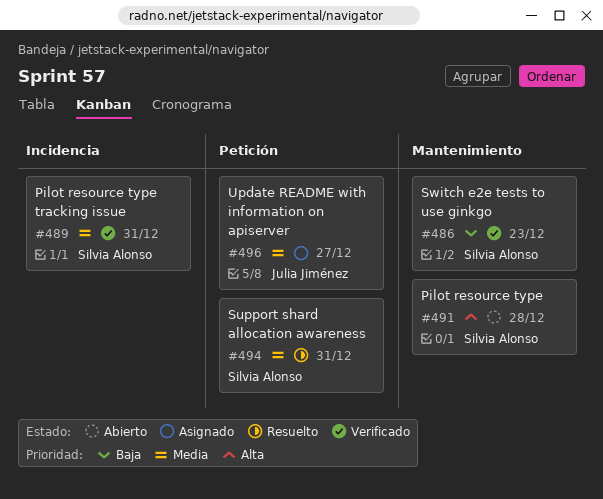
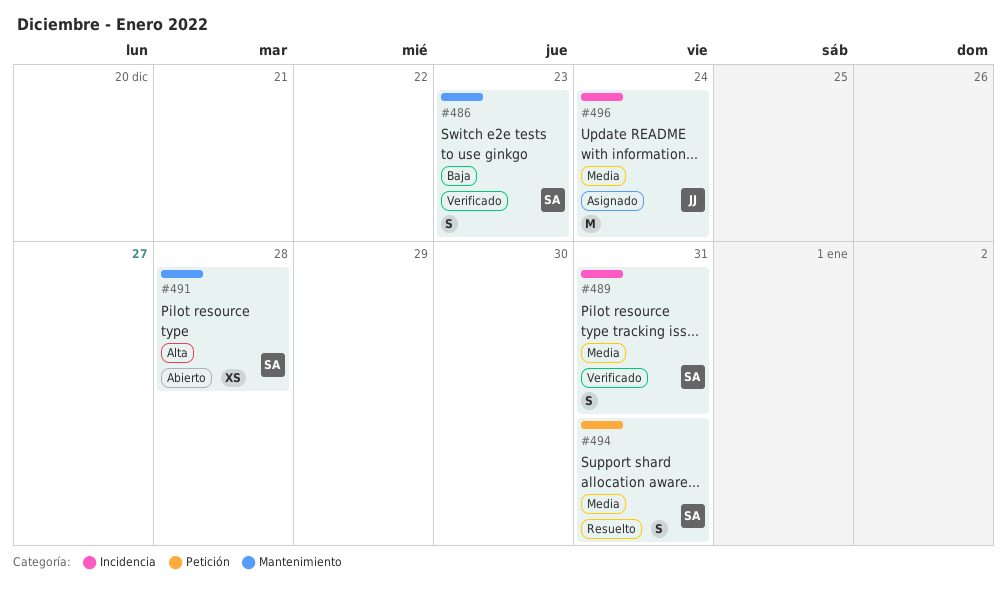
#496, label: Petición -> Incidencia
#496, due: Dec 27 -> Dec 24

